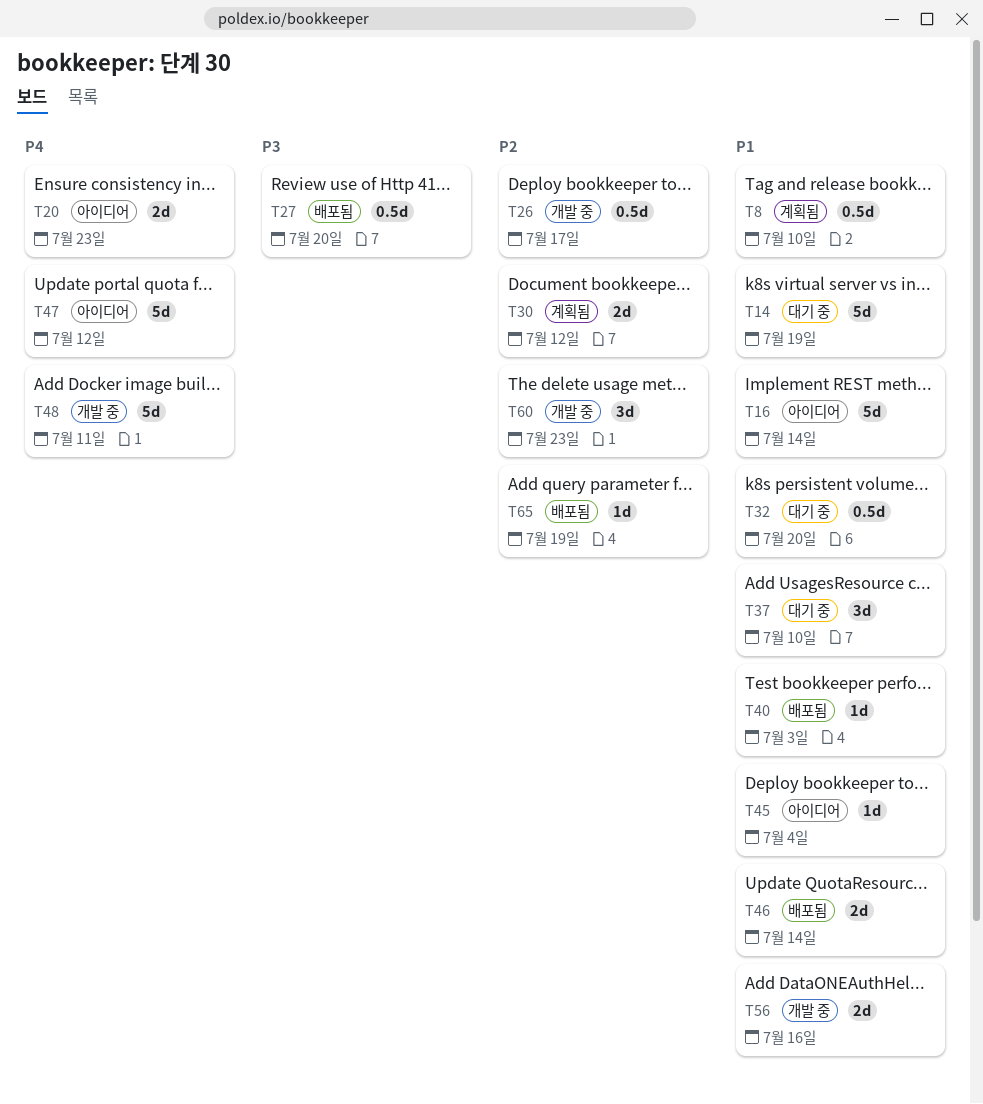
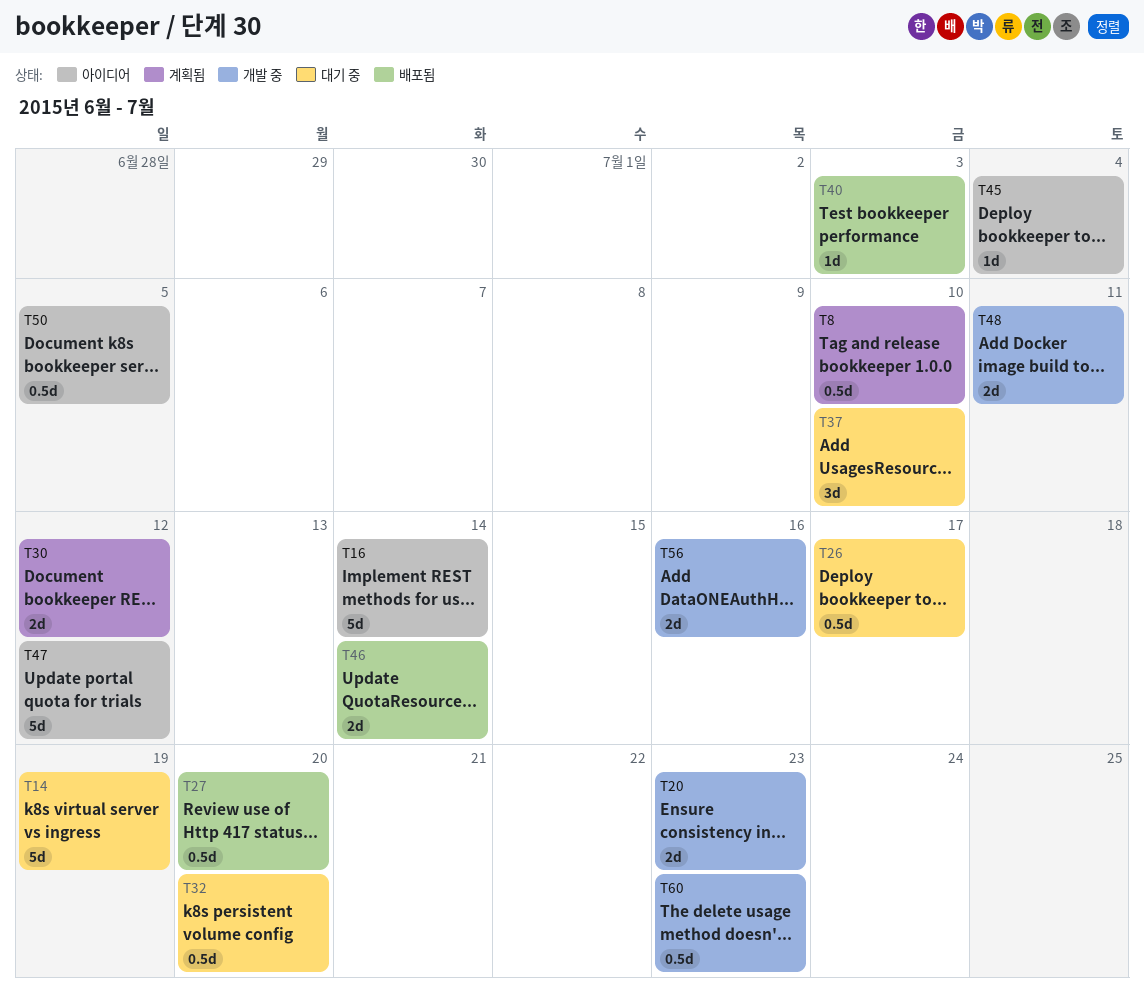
T20, status: 아이디어 -> 개발 중
T26, status: 개발 중 -> 대기 중
T48, estimate: 5d -> 2d
T50: none -> present
T60, estimate: 3d -> 0.5d
T65: present -> none

